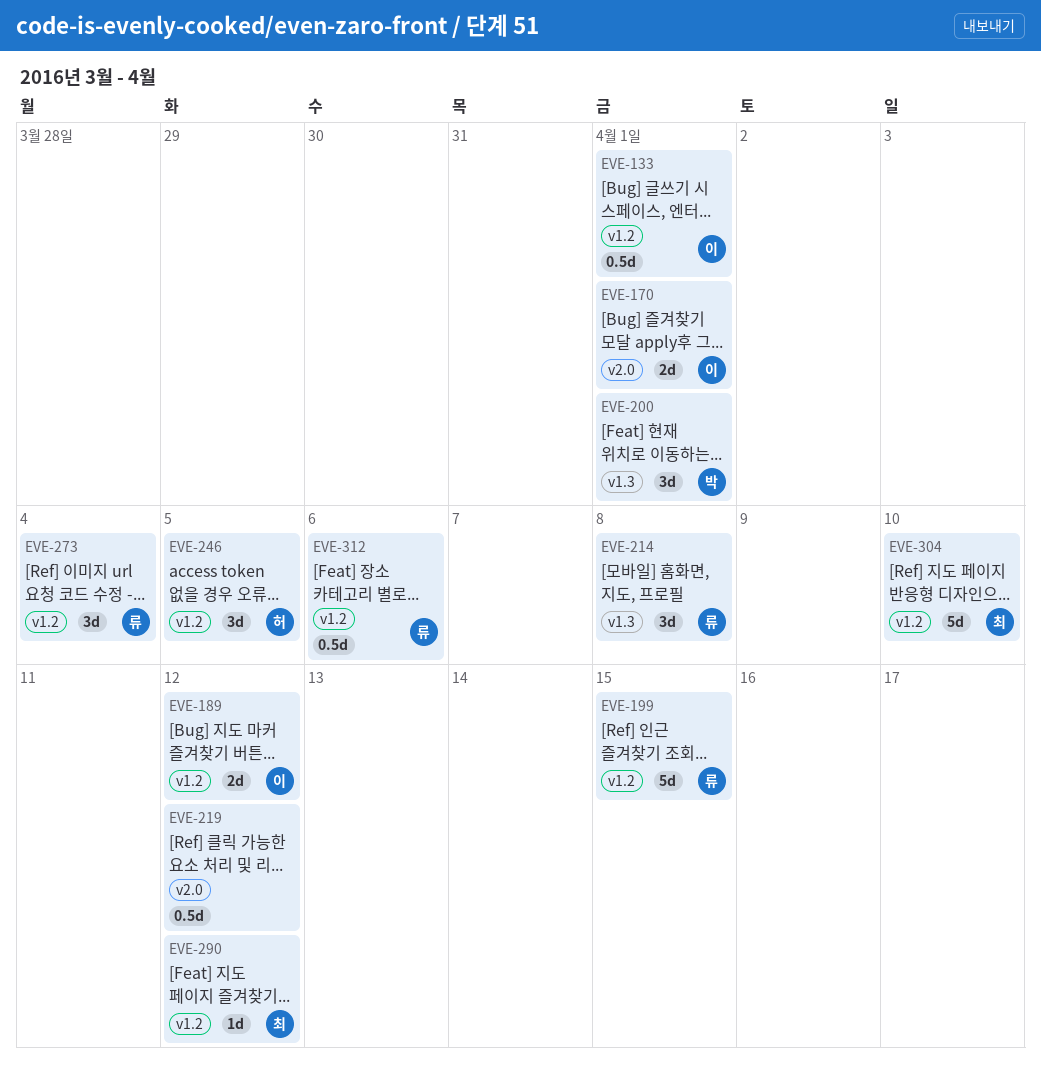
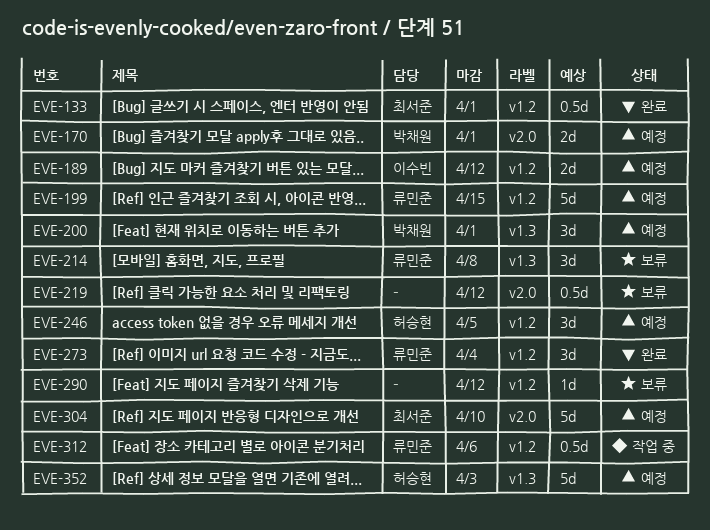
EVE-133, owner: 이수빈 -> 최서준
EVE-170, owner: 이수빈 -> 박채원
EVE-290, owner: 최서준 -> none
EVE-304, label: v1.2 -> v2.0
EVE-352: none -> present

